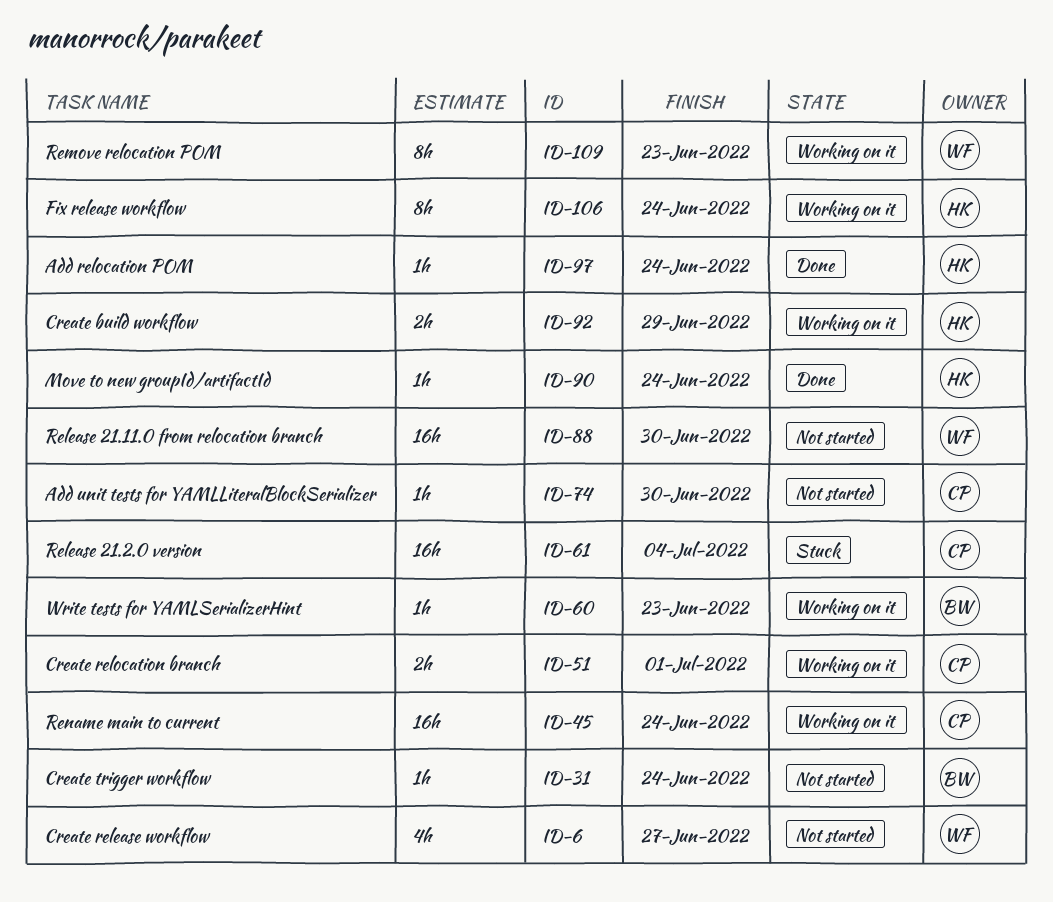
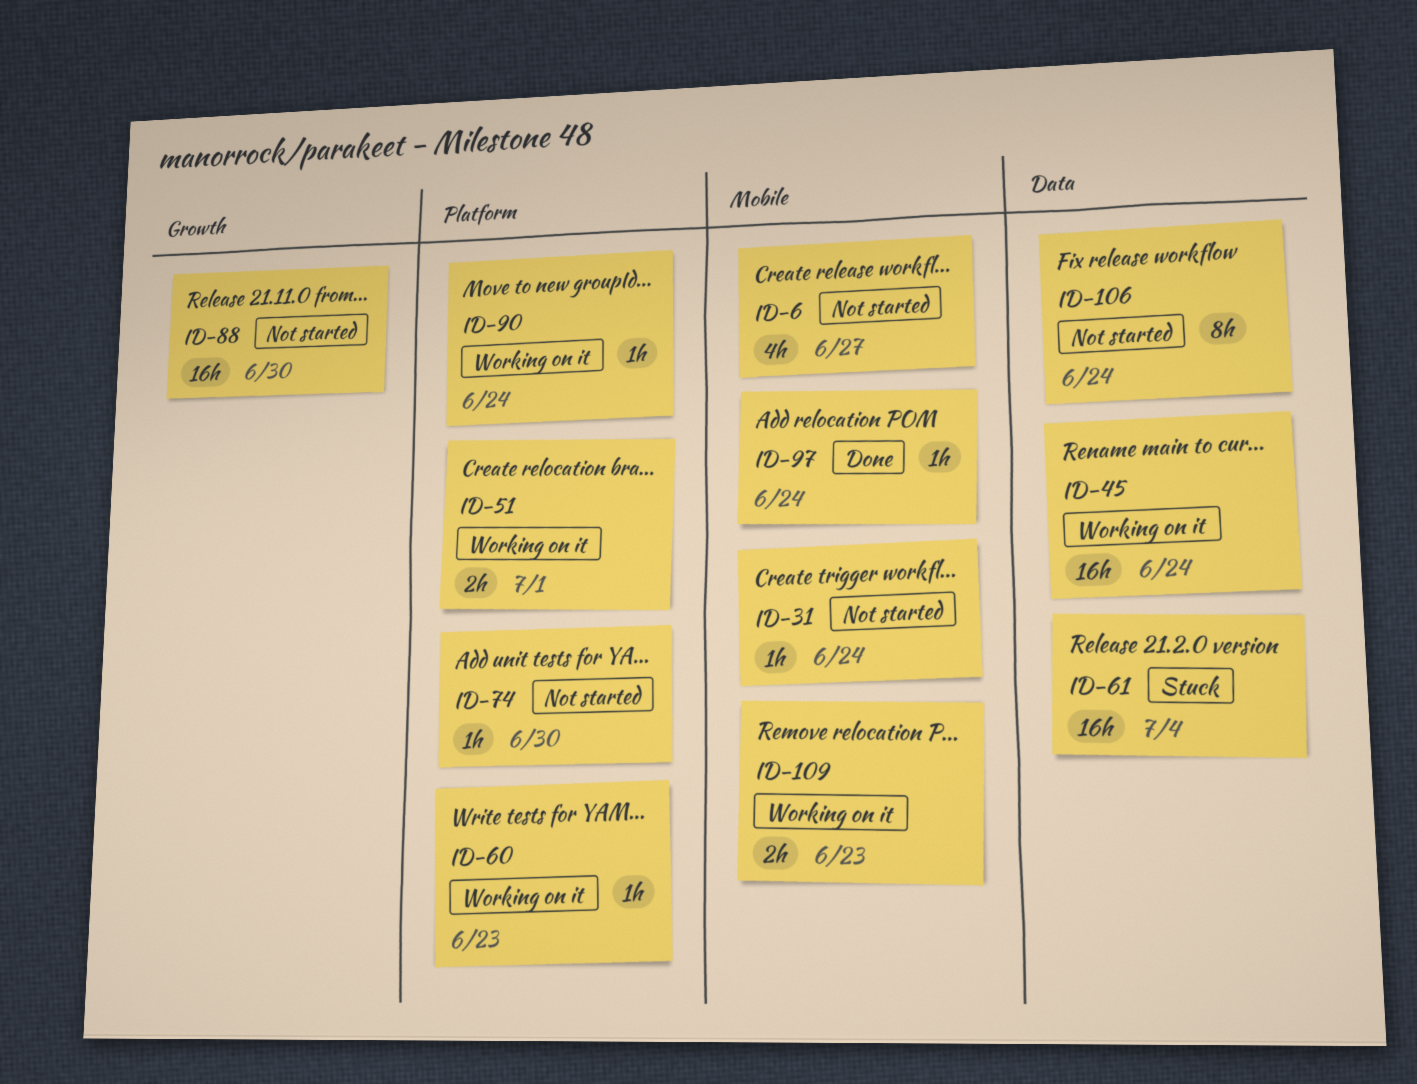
ID-90, status: Done -> Working on it
ID-92: present -> none
ID-106, status: Working on it -> Not started
ID-109, estimate: 8h -> 2h

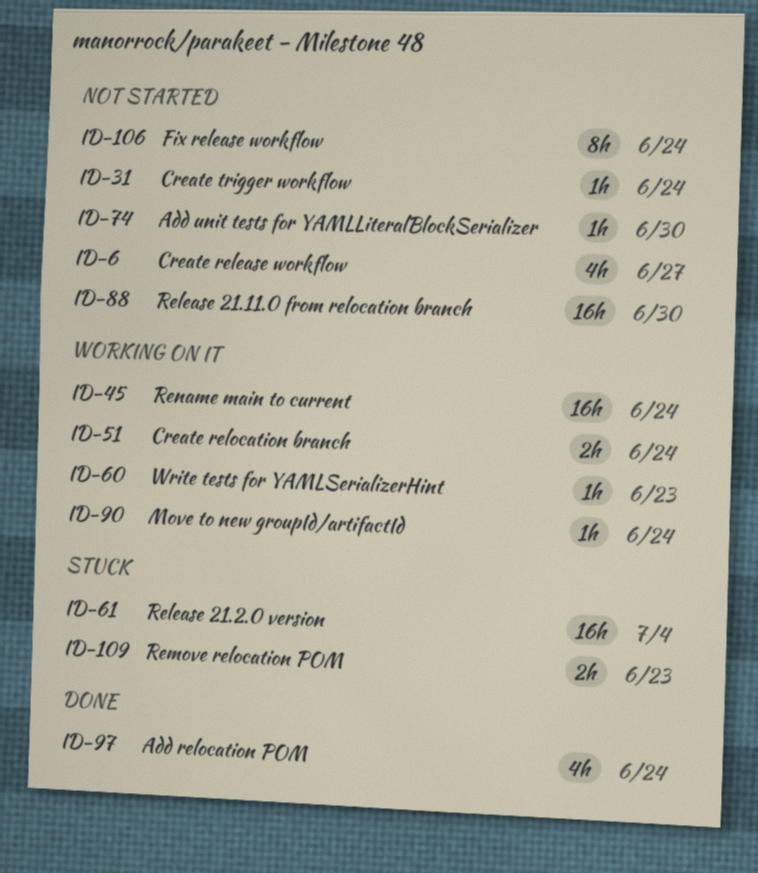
ID-51, due: Jul 1 -> Jun 24
ID-97, estimate: 1h -> 4h
ID-109, status: Working on it -> Stuck

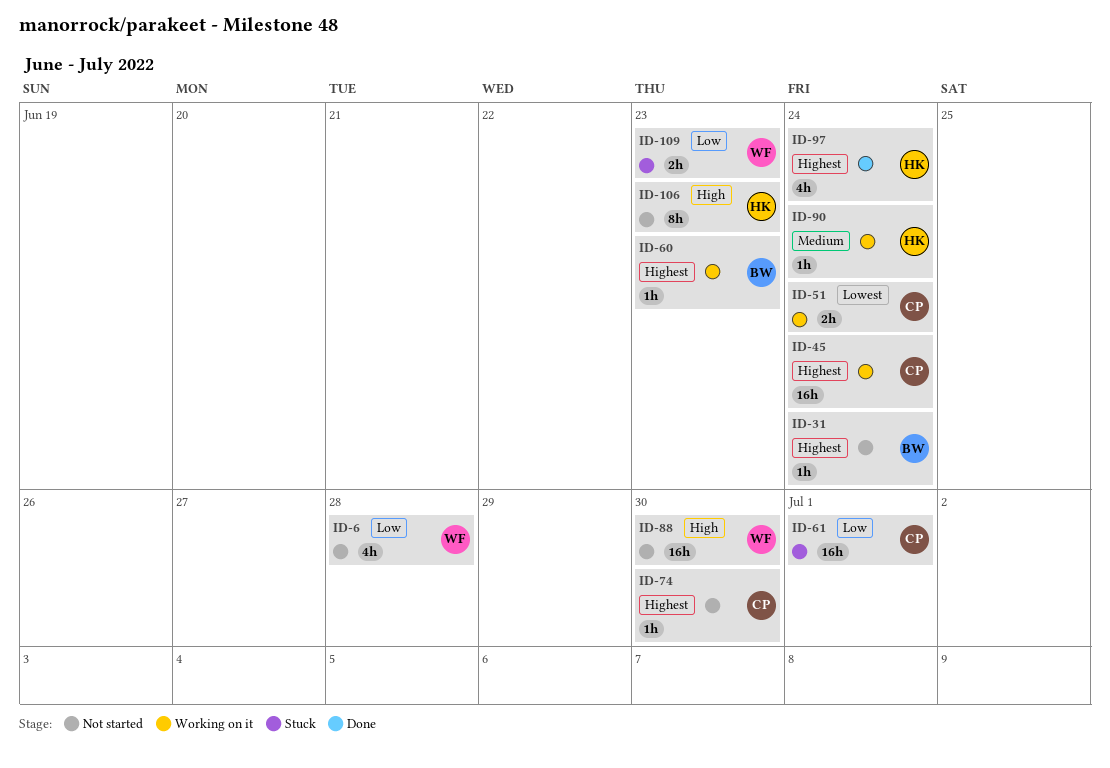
ID-6, due: Jun 27 -> Jun 28
ID-61, due: Jul 4 -> Jul 1
ID-106, due: Jun 24 -> Jun 23

